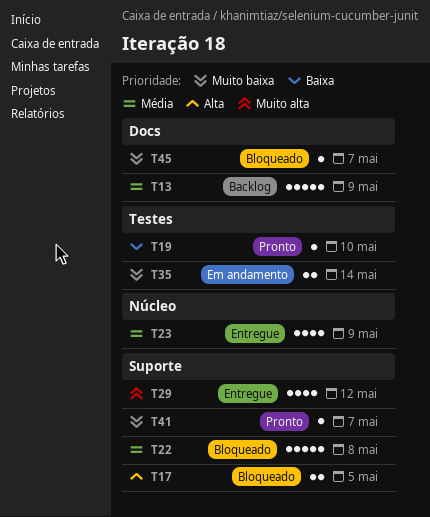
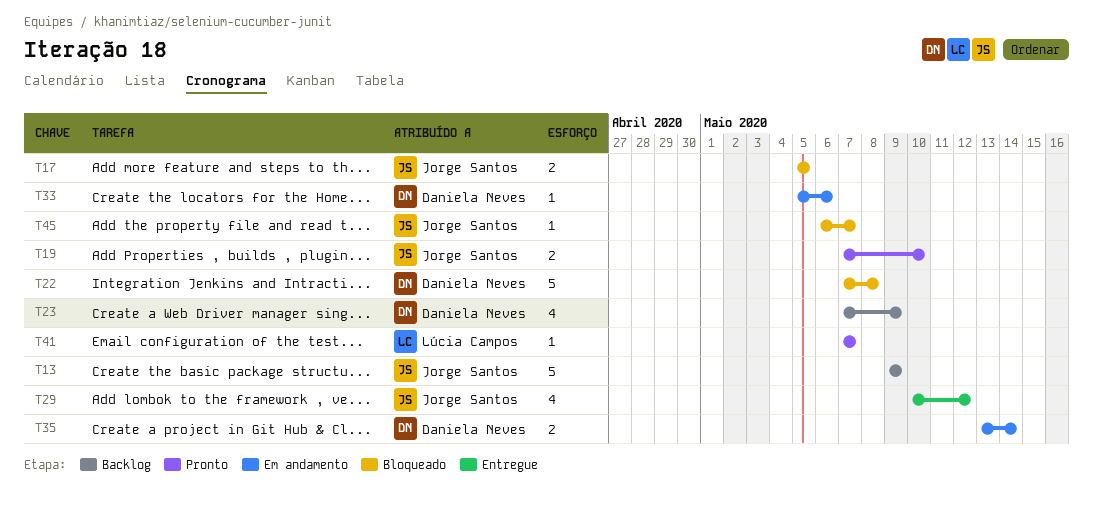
T19, estimate: 1 -> 2
T23, status: Entregue -> Backlog
T33: none -> present

